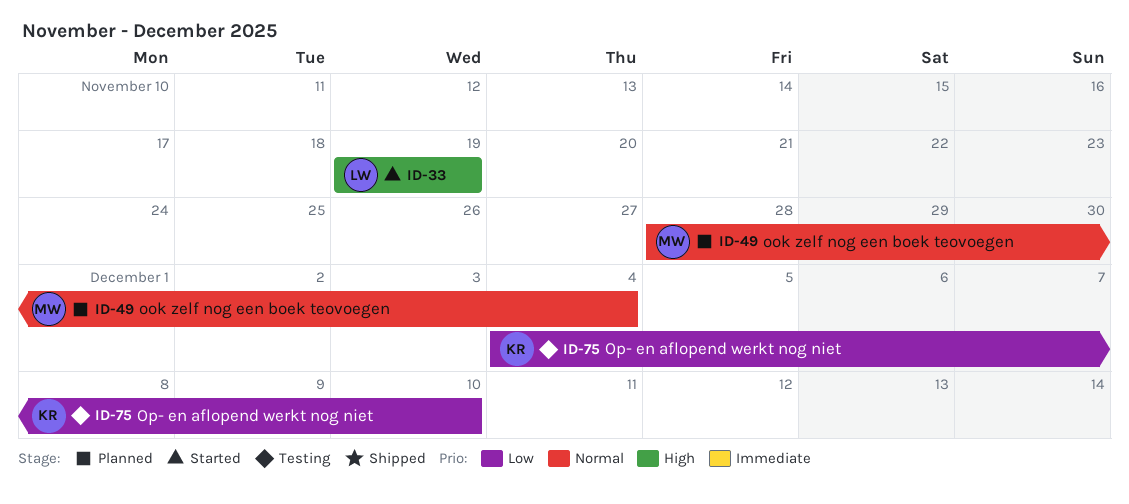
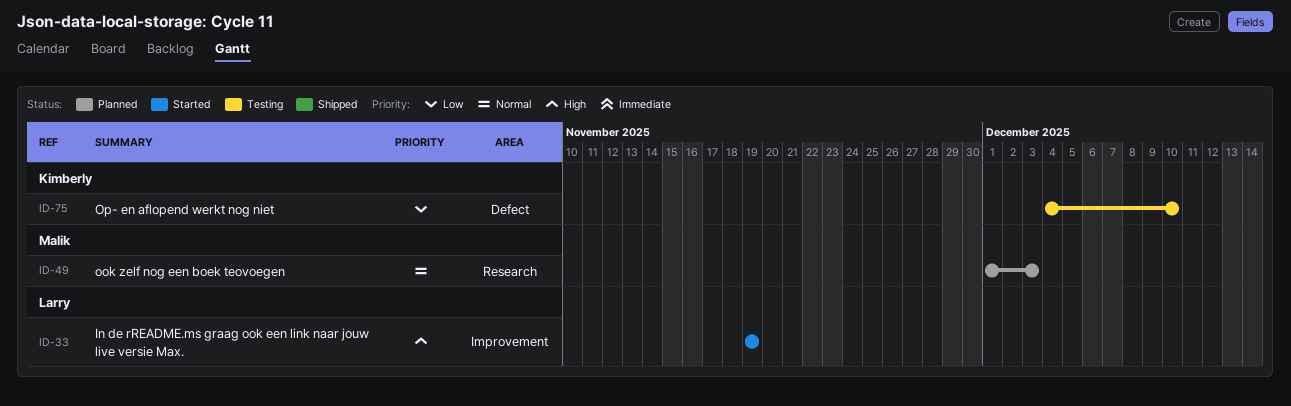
ID-49, start: Nov 28 -> Dec 1
ID-49, due: Dec 4 -> Dec 3

